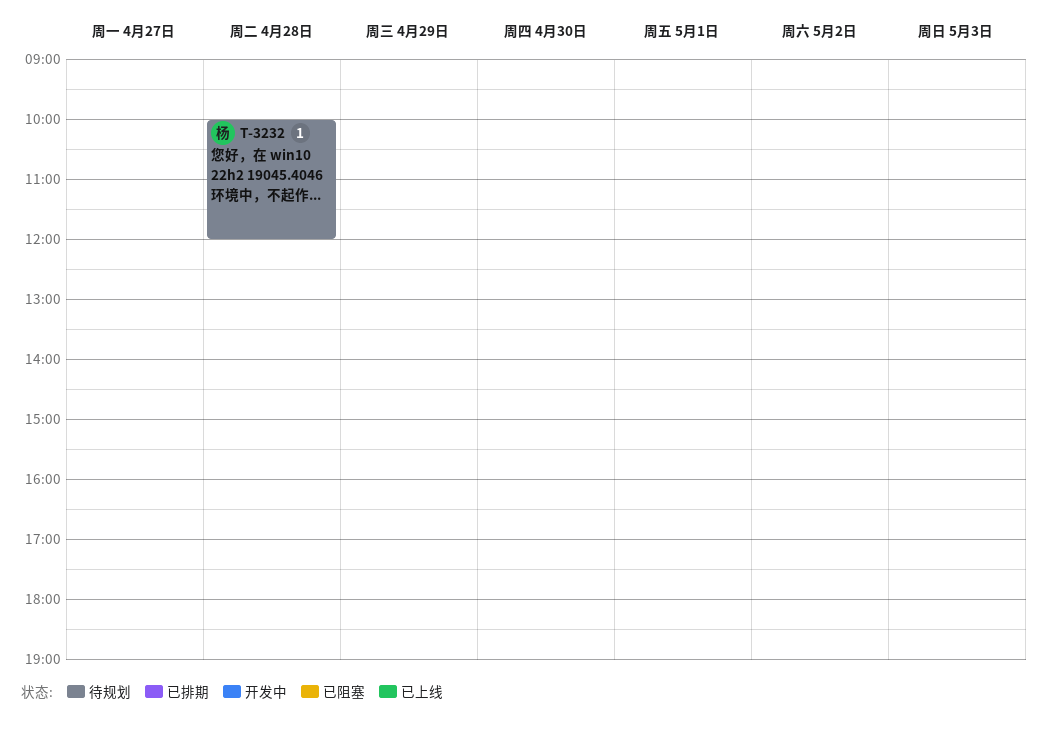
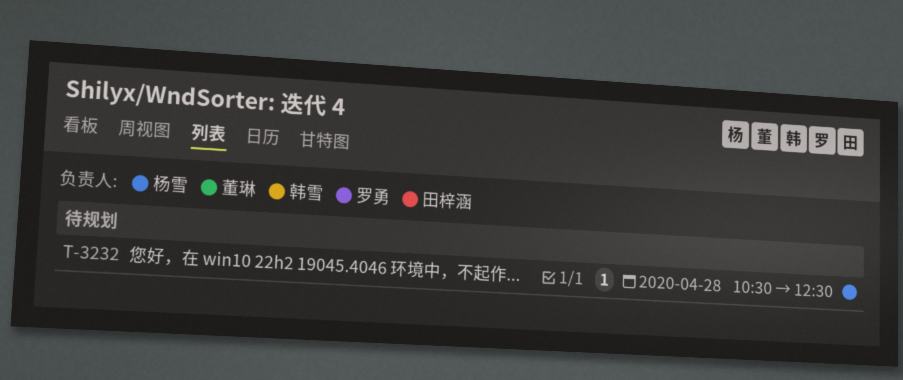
T-3232, begins: 10:00 -> 10:30
T-3232, ends: 12:00 -> 12:30

